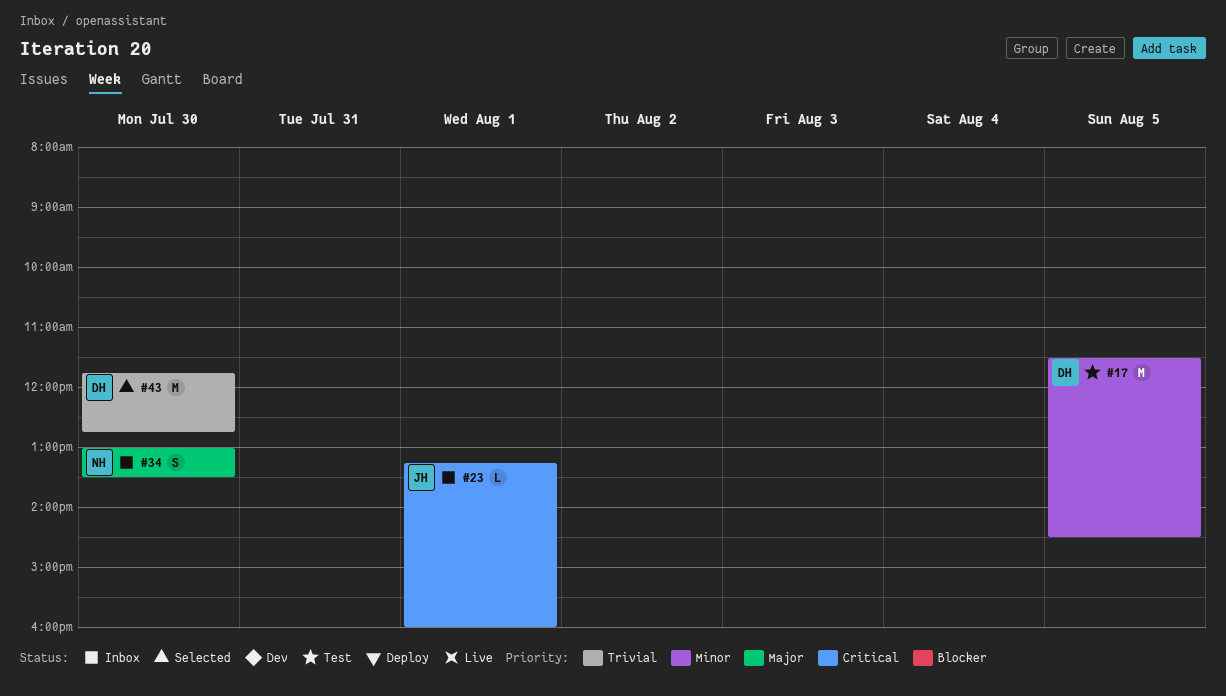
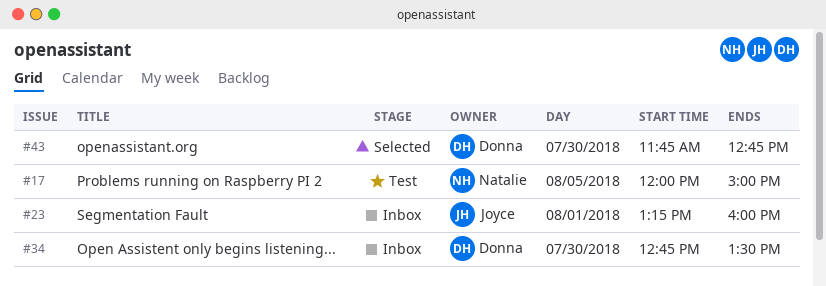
#17, owner: Donna -> Natalie
#17, begins: 11:30 -> 12:00
#17, ends: 14:30 -> 15:00
#34, owner: Natalie -> Donna
#34, begins: 13:00 -> 12:45

